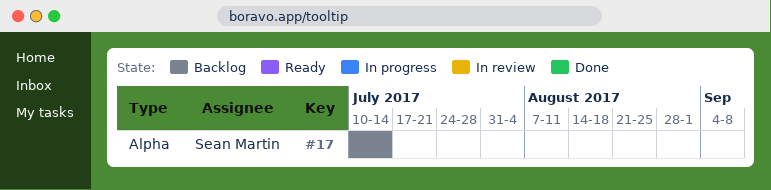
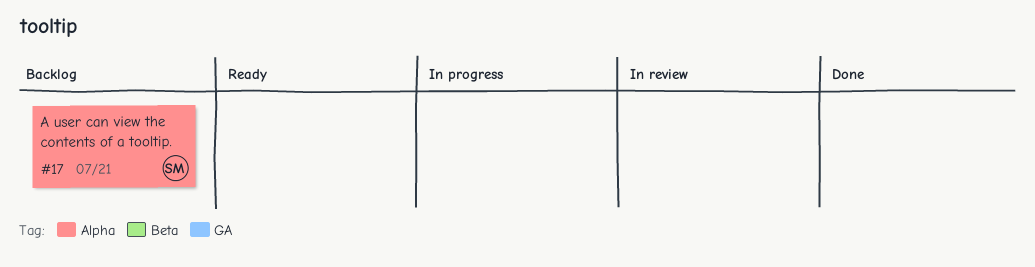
#17, due: Jul 14 -> Jul 21

